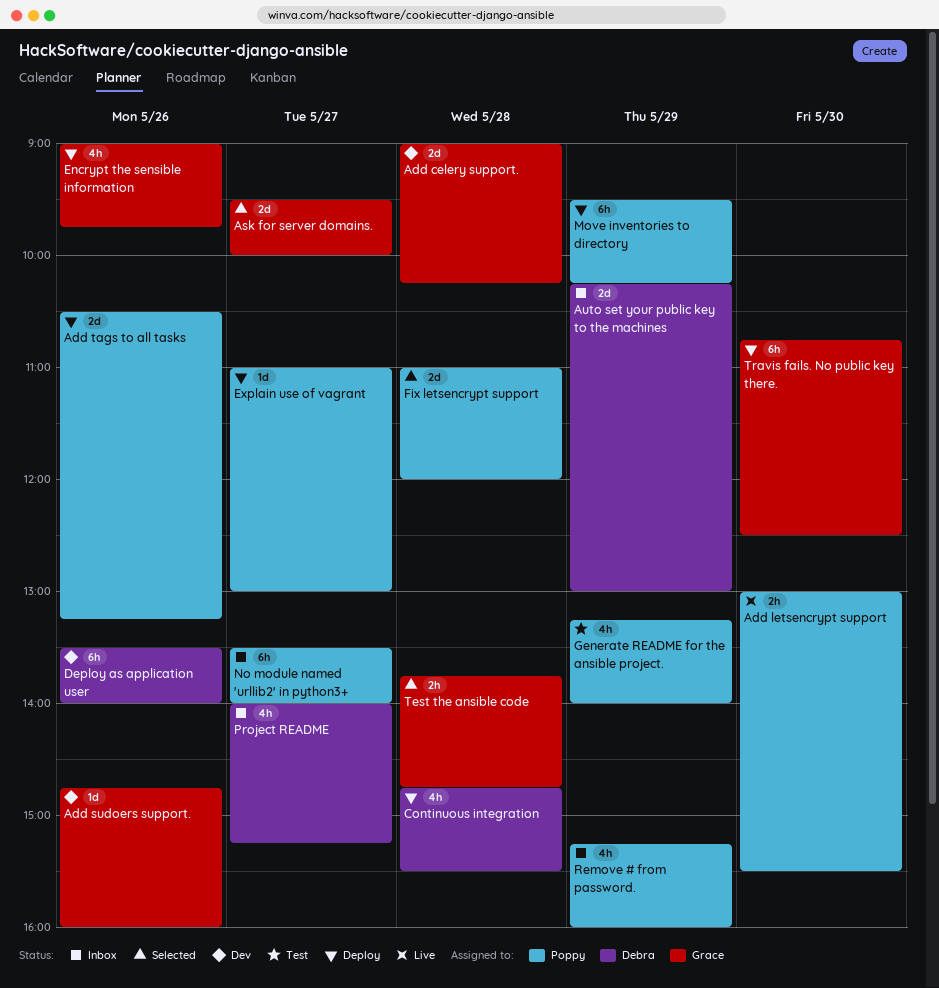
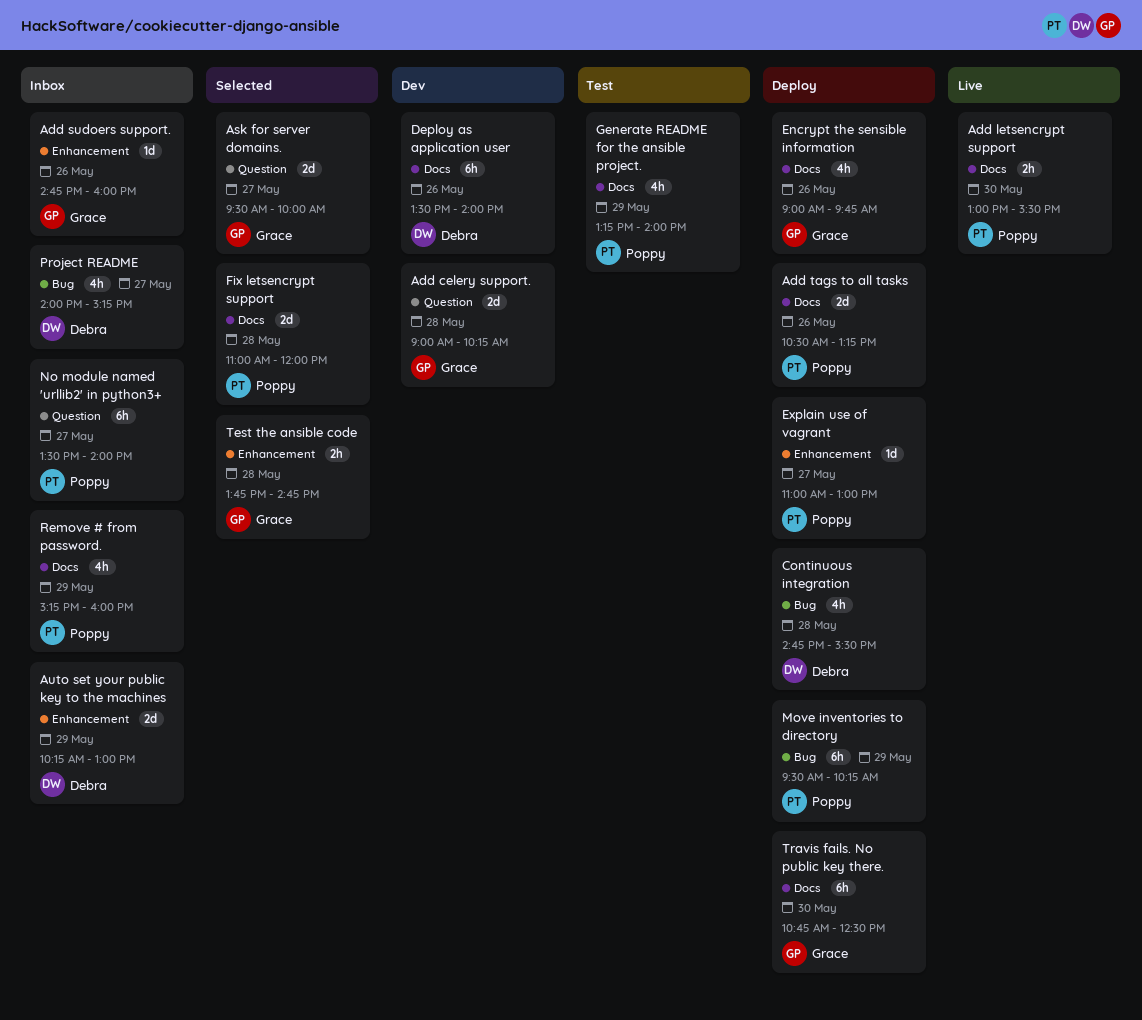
Add sudoers support., status: Dev -> Inbox

